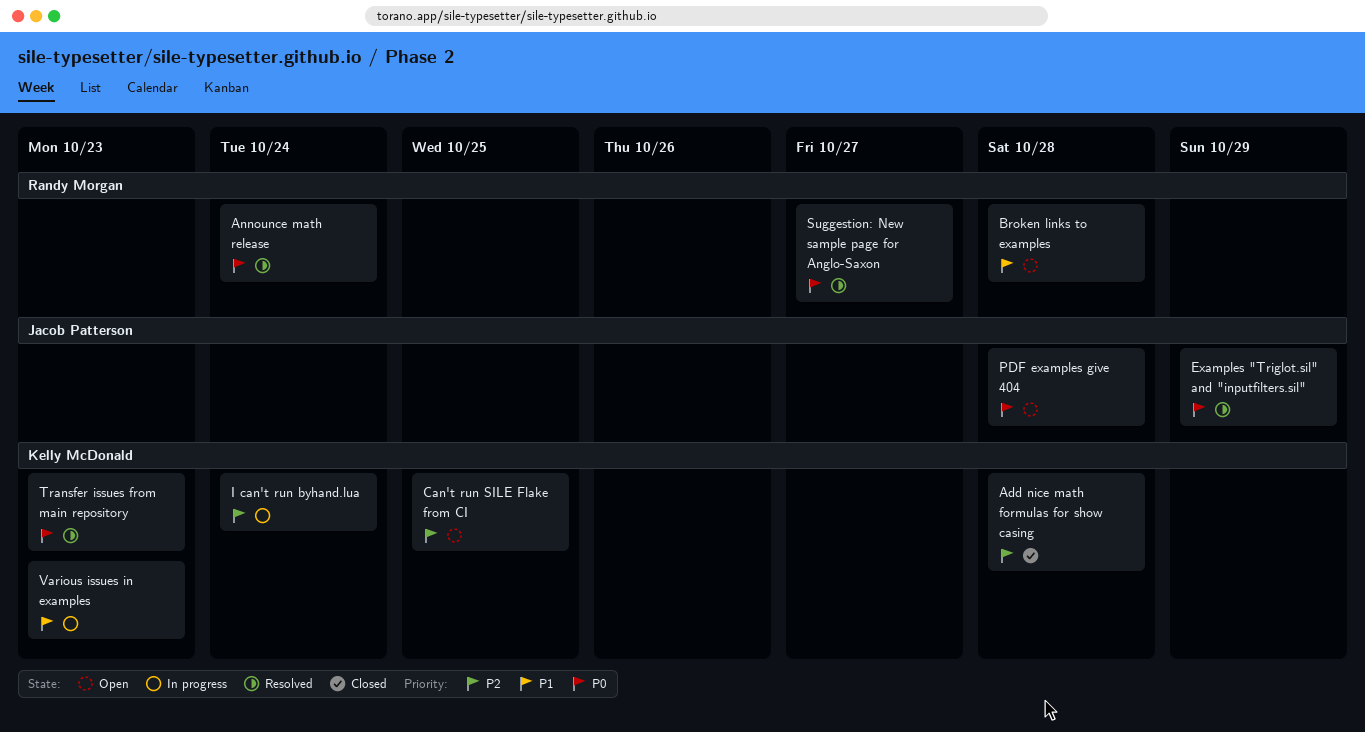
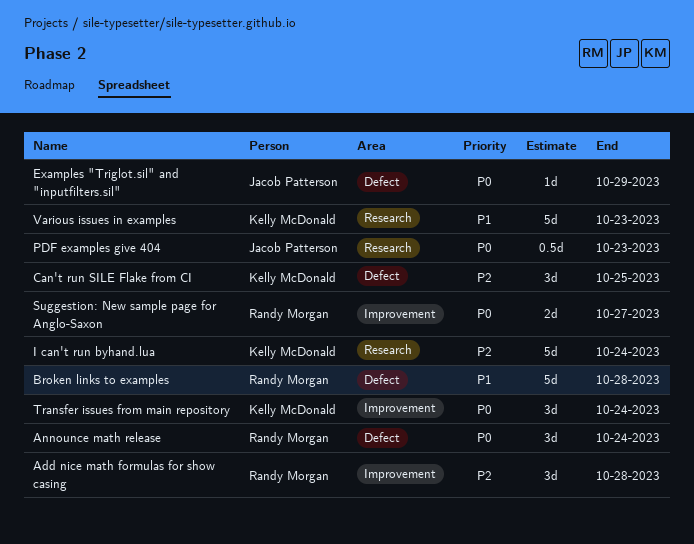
Add nice math formulas for show casing, owner: Kelly McDonald -> Randy Morgan
PDF examples give 404, due: Oct 28 -> Oct 23
Transfer issues from main repository, due: Oct 23 -> Oct 24

